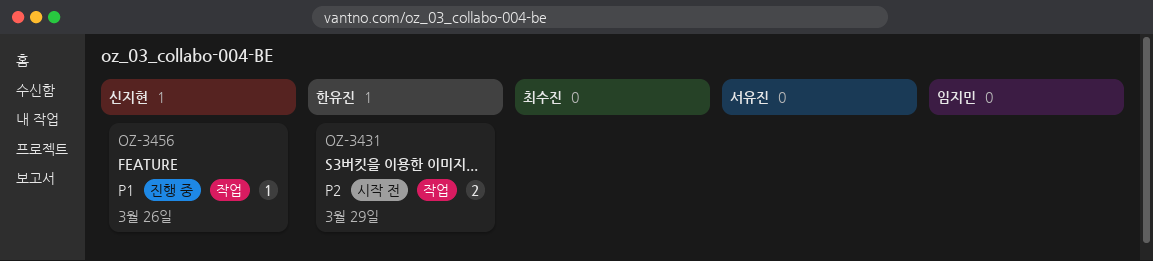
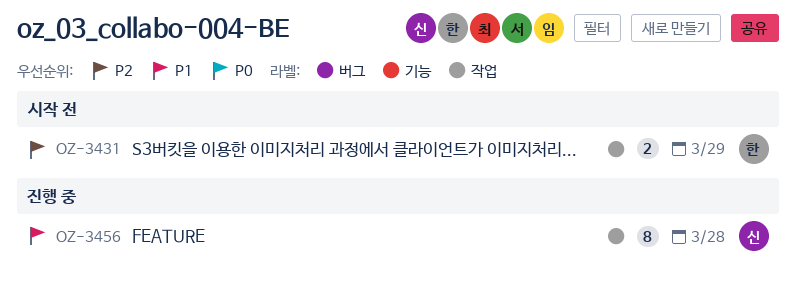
OZ-3456, estimate: 1 -> 8
OZ-3456, due: Mar 26 -> Mar 28

